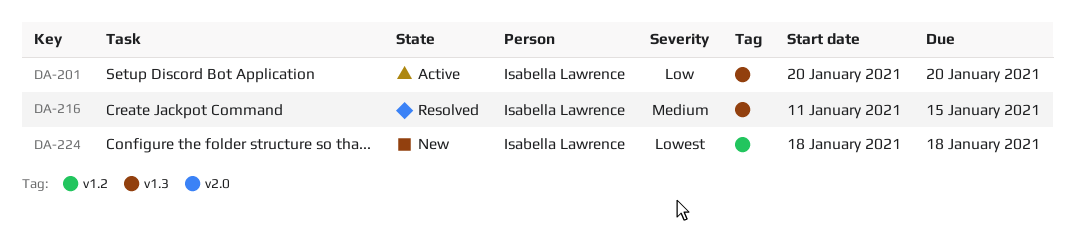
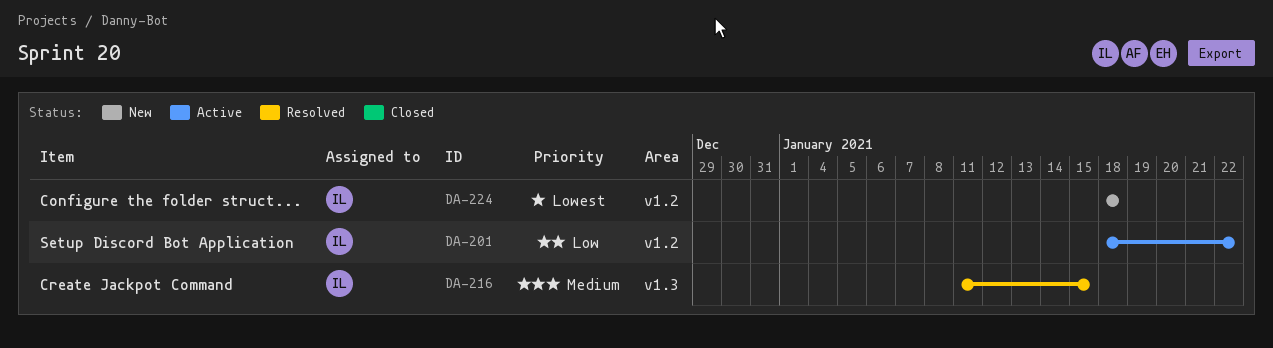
DA-201, label: v1.3 -> v1.2
DA-201, start: Jan 20 -> Jan 18
DA-201, due: Jan 20 -> Jan 22

